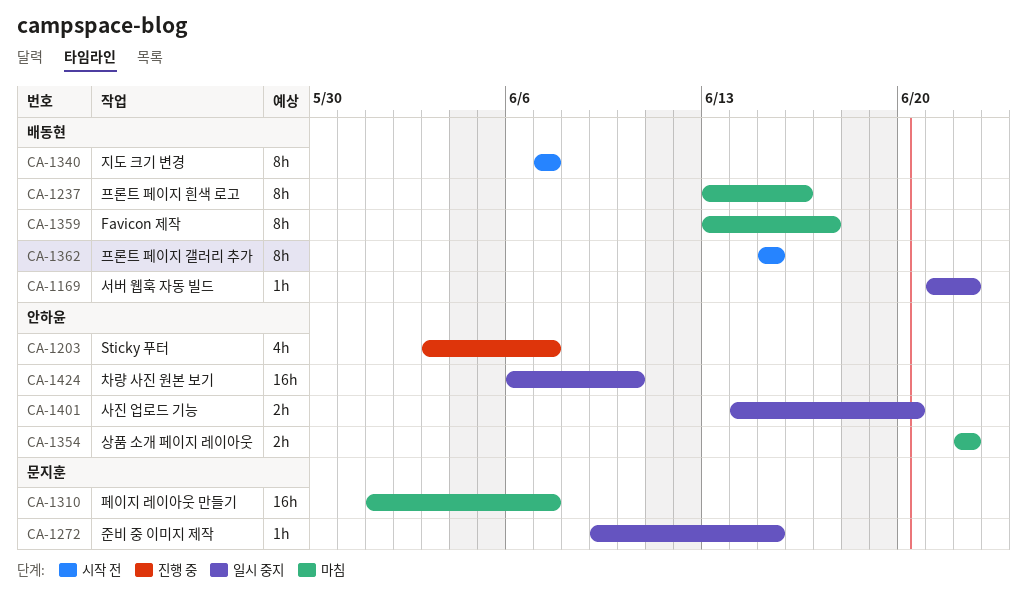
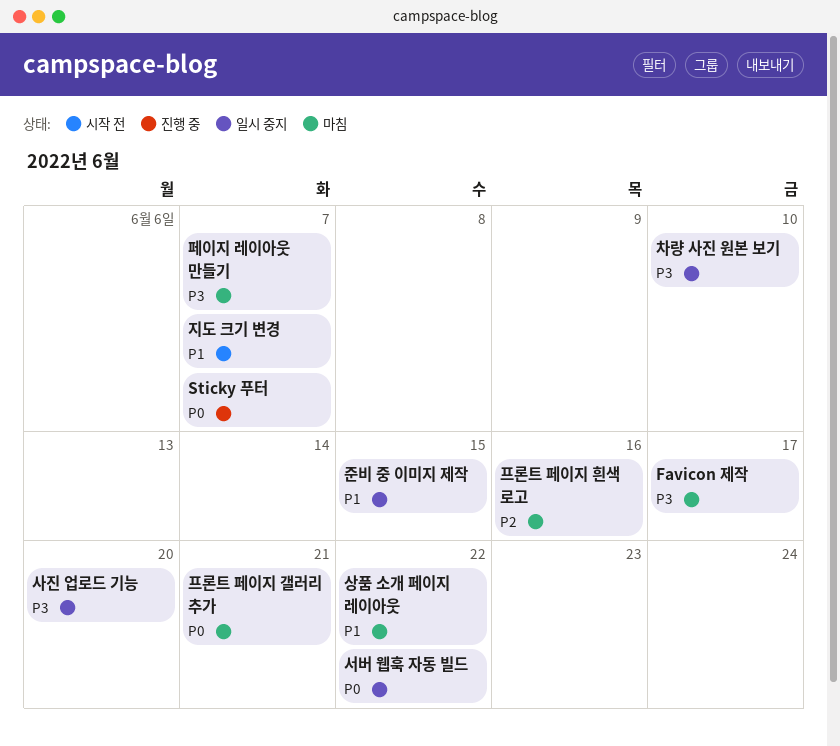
프론트 페이지 갤러리 추가, status: 시작 전 -> 마침
프론트 페이지 갤러리 추가, due: Jun 15 -> Jun 21

